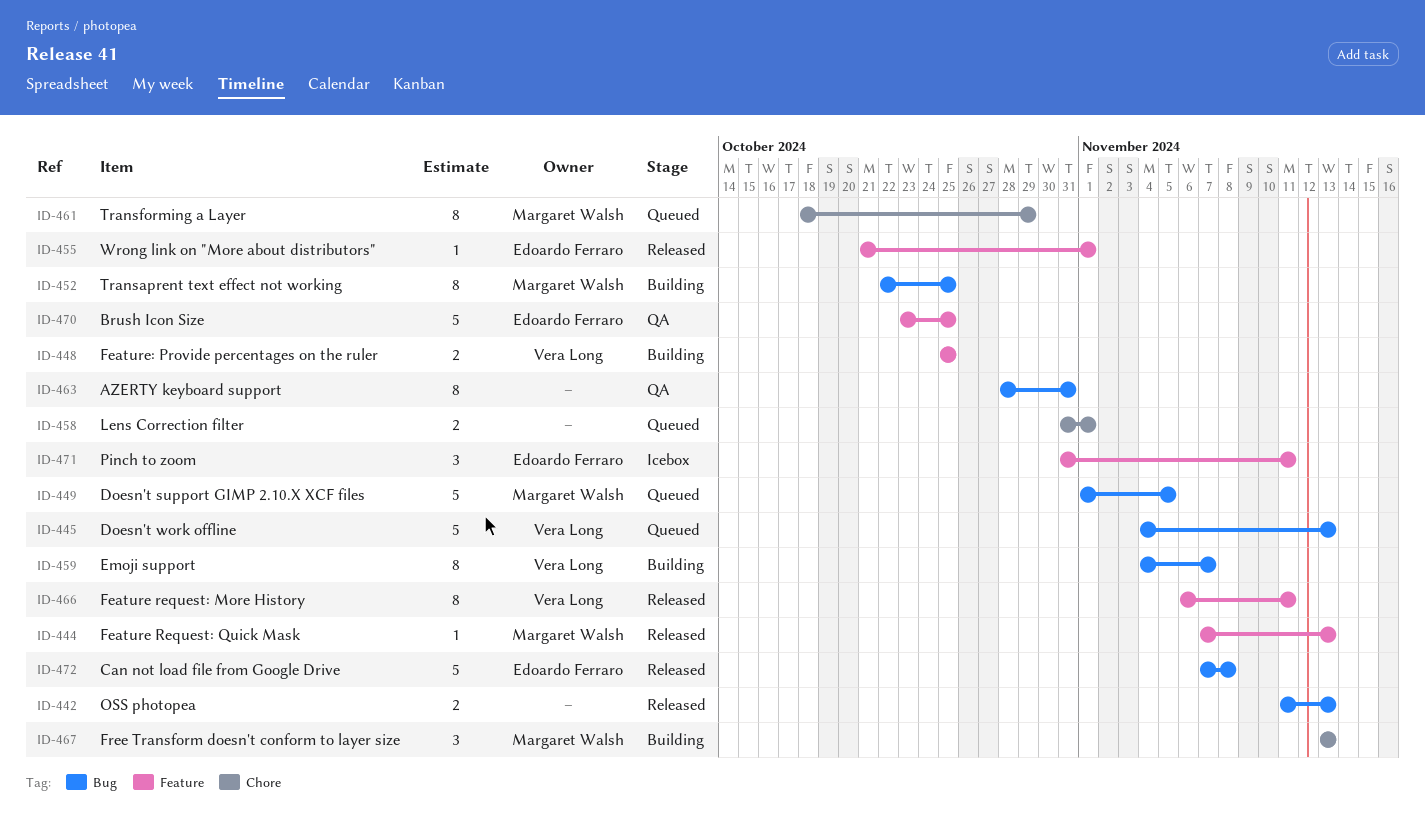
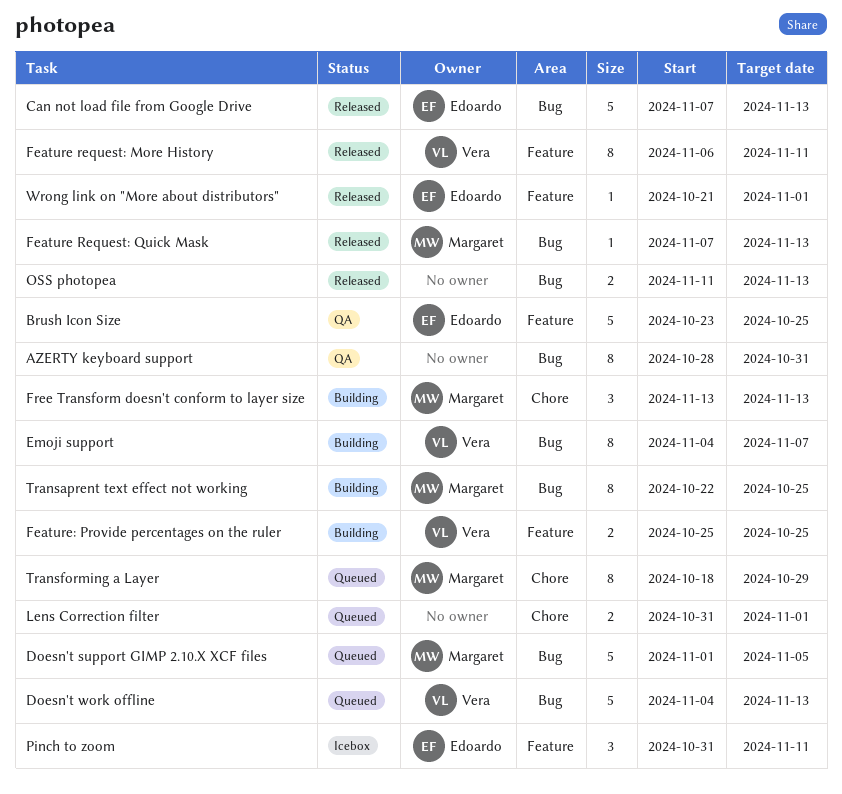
Can not load file from Google Drive, due: Nov 8 -> Nov 13
Feature Request: Quick Mask, label: Feature -> Bug

